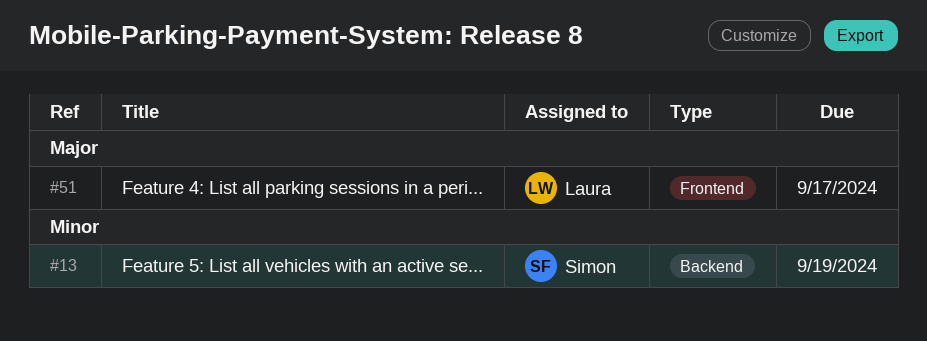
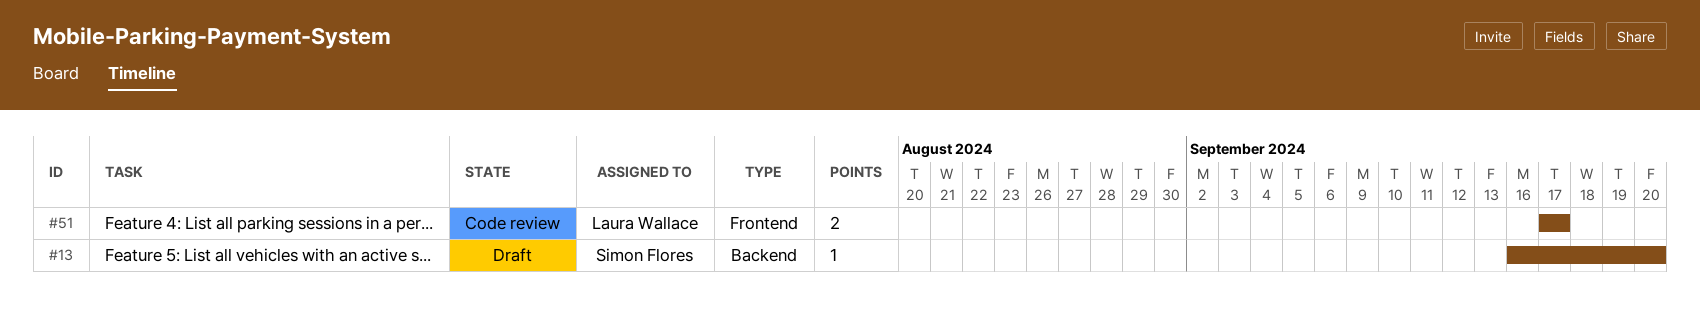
#13, due: Sep 19 -> Sep 20

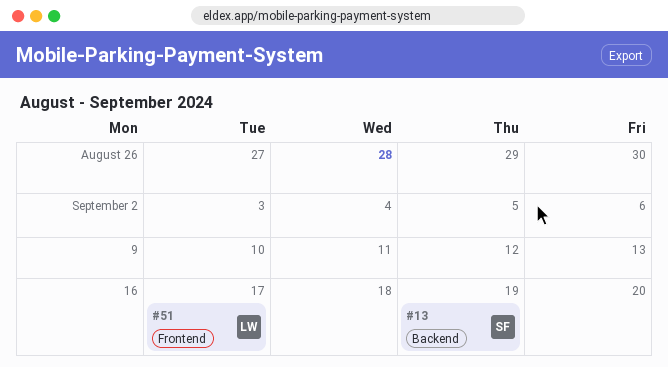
#13, due: Sep 20 -> Sep 19

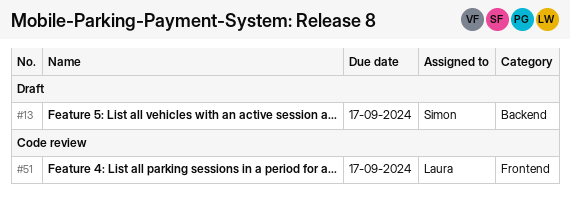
#13, due: Sep 19 -> Sep 17

